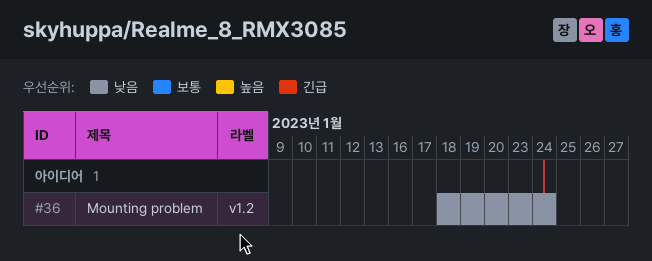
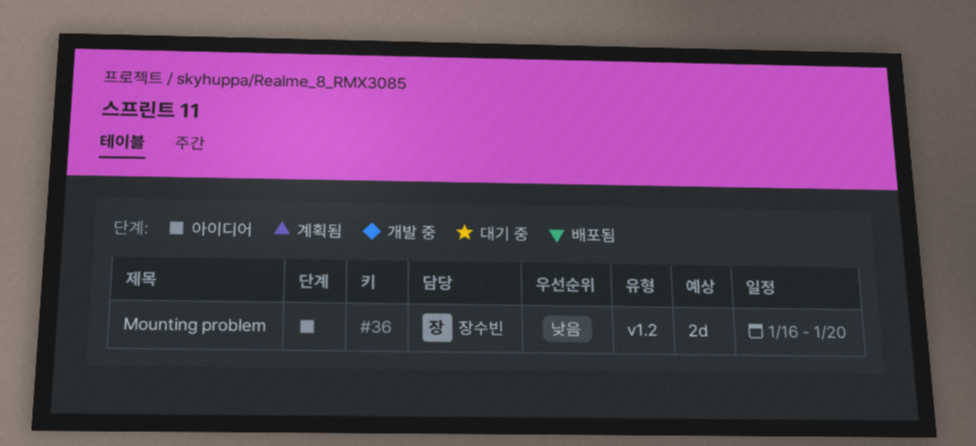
#36, start: Jan 18 -> Jan 16
#36, due: Jan 24 -> Jan 20

